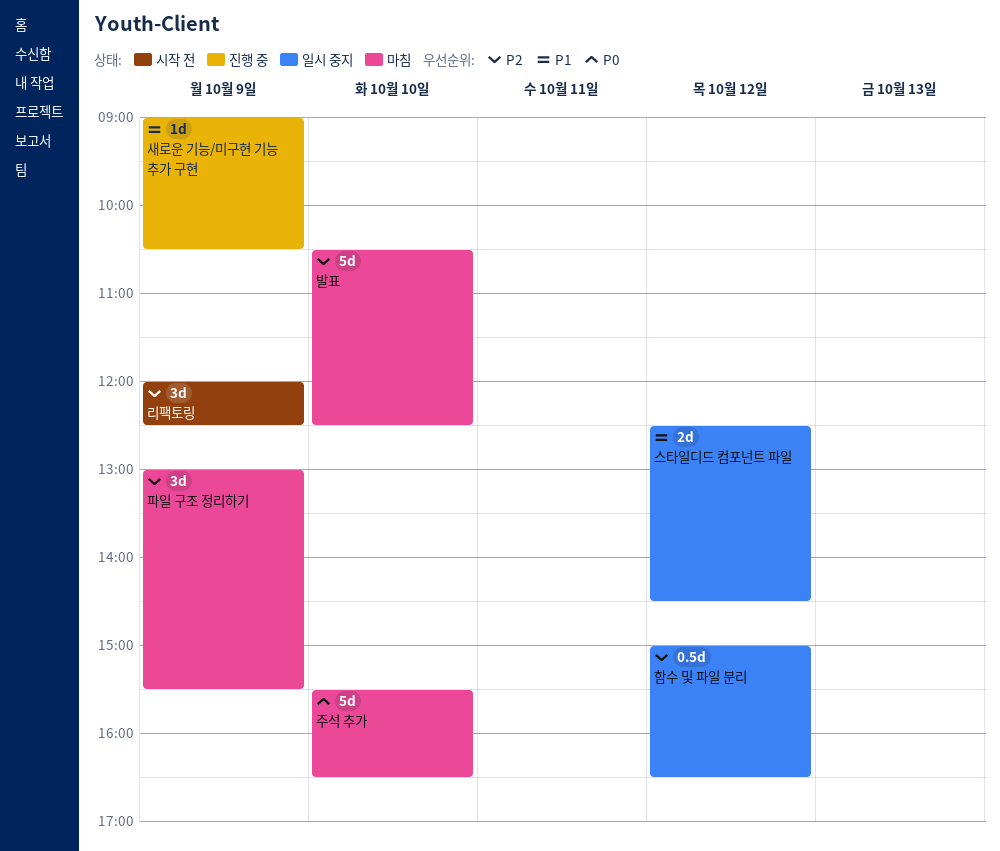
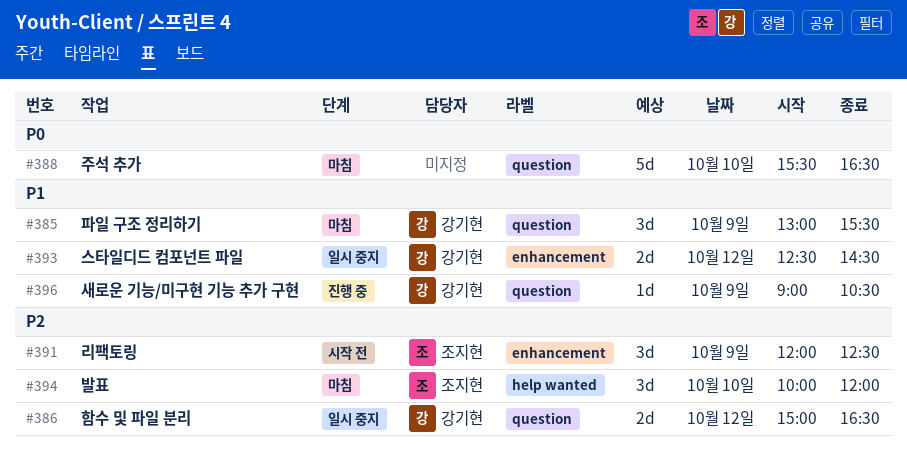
발표, estimate: 5d -> 3d
발표, begins: 10:30 -> 10:00
발표, ends: 12:30 -> 12:00
파일 구조 정리하기, priority: P2 -> P1
함수 및 파일 분리, estimate: 0.5d -> 2d

